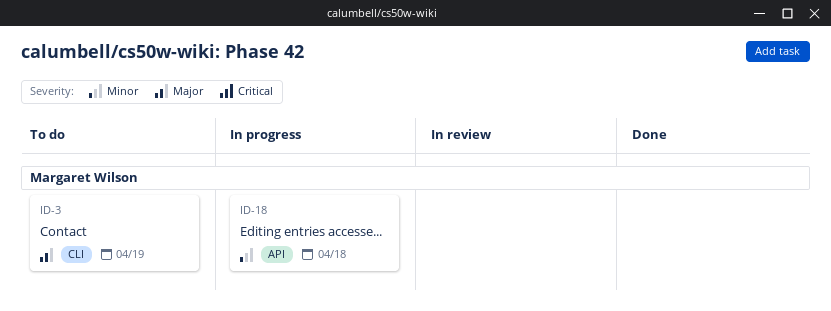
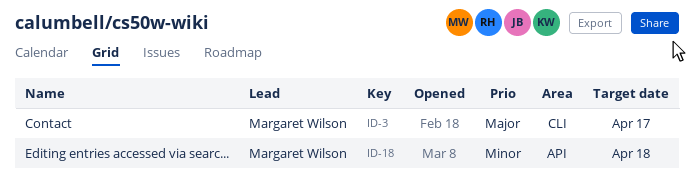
ID-3, due: Apr 19 -> Apr 17

